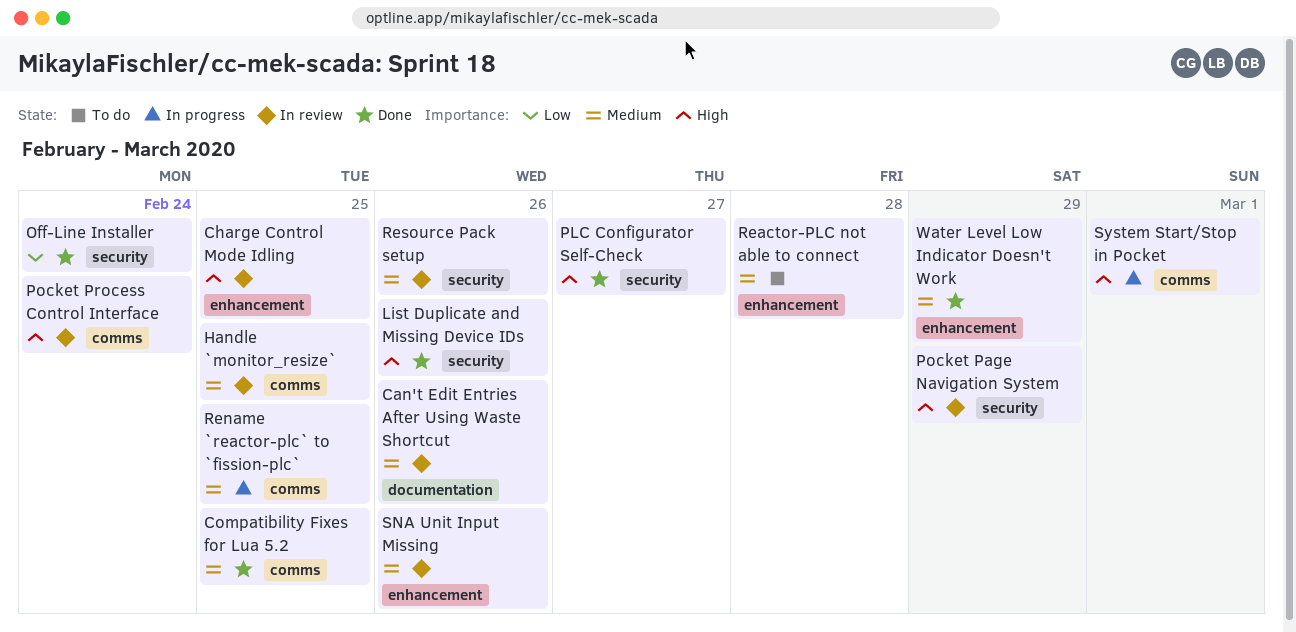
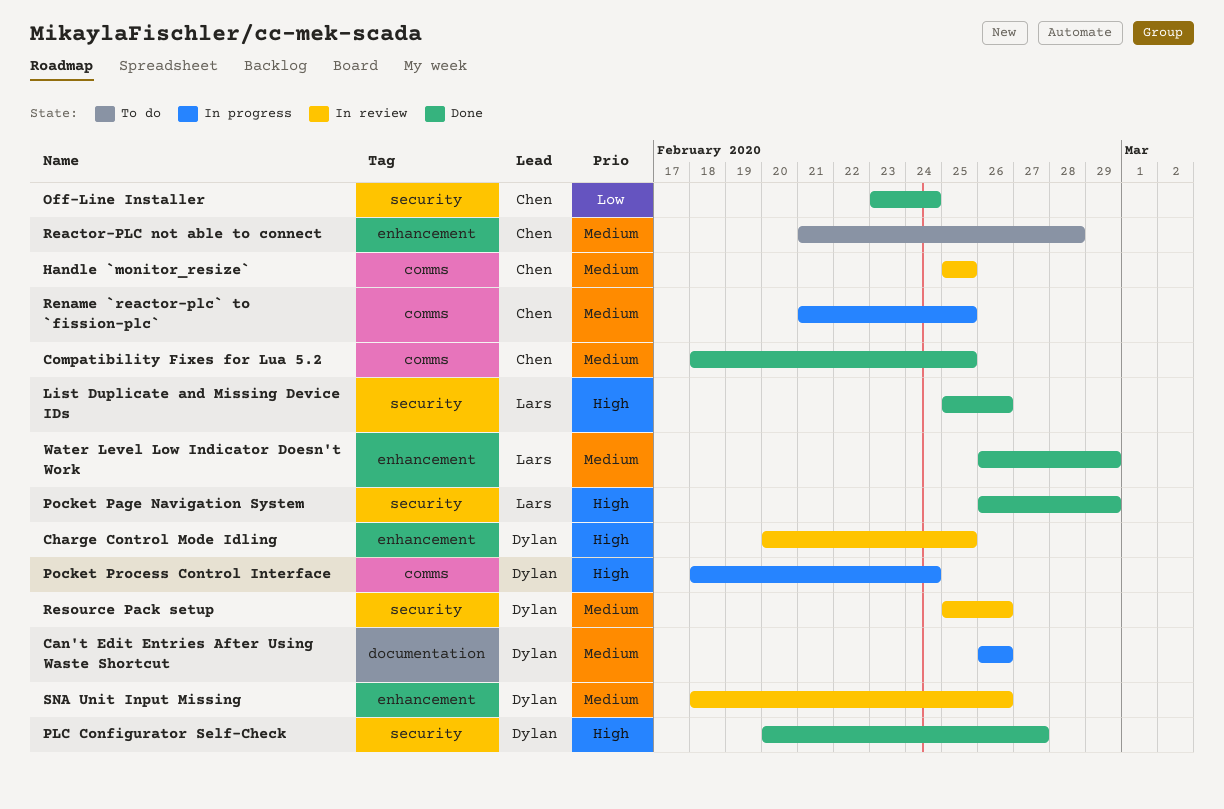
Can't Edit Entries After Using Waste Shortcut, status: In review -> In progress
Pocket Page Navigation System, status: In review -> Done
Pocket Process Control Interface, status: In review -> In progress
System Start/Stop in Pocket: present -> none

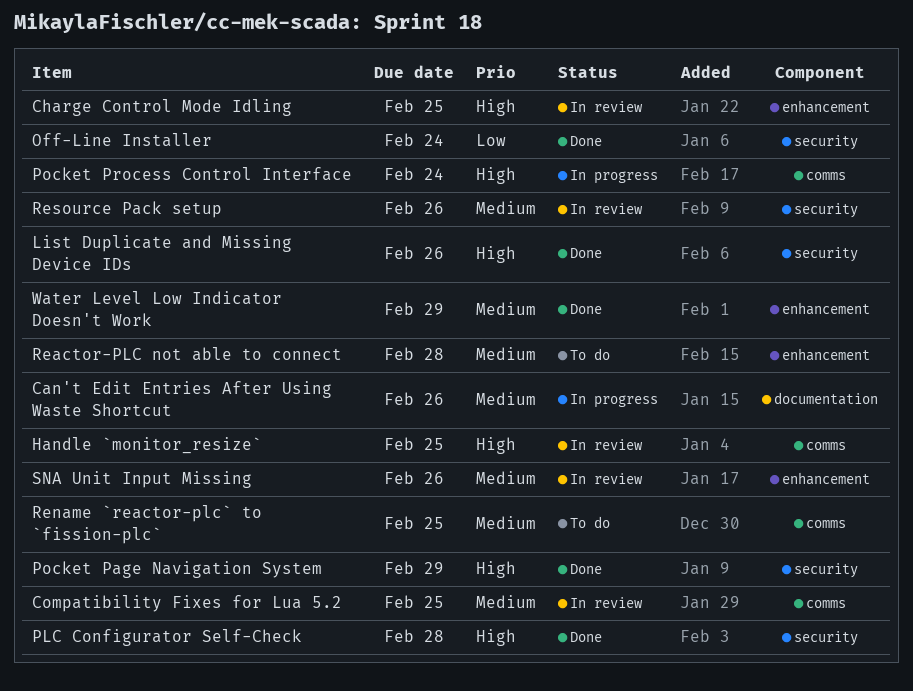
Compatibility Fixes for Lua 5.2, status: Done -> In review
Handle `monitor_resize`, priority: Medium -> High
PLC Configurator Self-Check, due: Feb 27 -> Feb 28
Rename `reactor-plc` to `fission-plc`, status: In progress -> To do

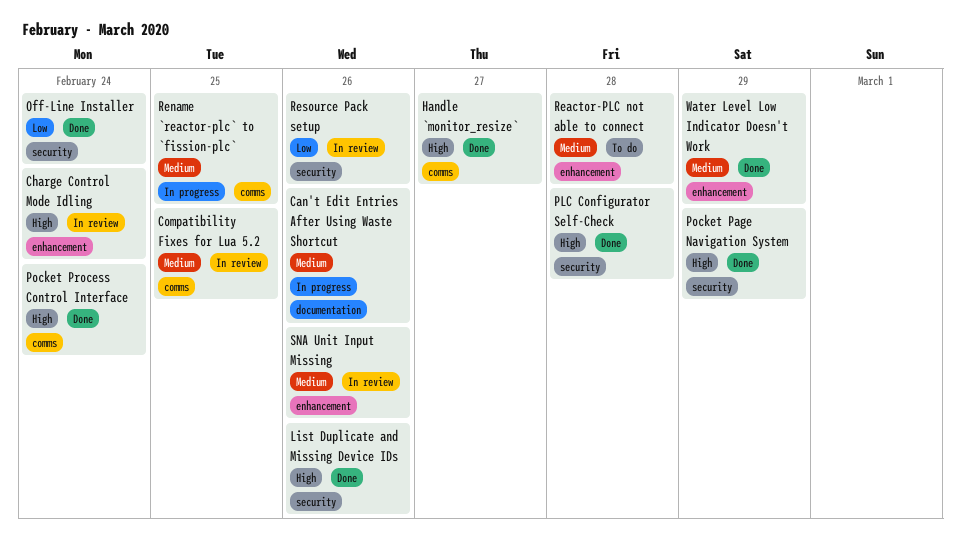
Charge Control Mode Idling, due: Feb 25 -> Feb 24
Handle `monitor_resize`, status: In review -> Done
Handle `monitor_resize`, due: Feb 25 -> Feb 27
Pocket Process Control Interface, status: In progress -> Done
Rename `reactor-plc` to `fission-plc`, status: To do -> In progress
Resource Pack setup, priority: Medium -> Low

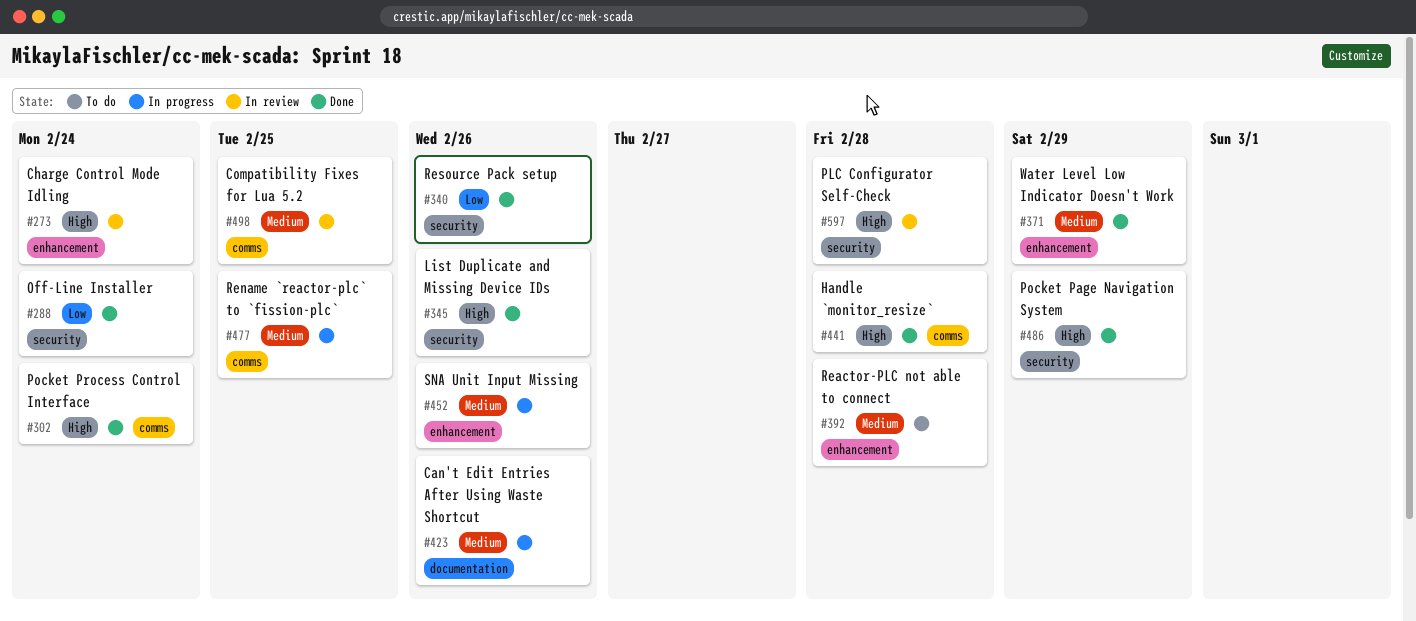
Handle `monitor_resize`, due: Feb 27 -> Feb 28
PLC Configurator Self-Check, status: Done -> In review
Resource Pack setup, status: In review -> Done
SNA Unit Input Missing, status: In review -> In progress

